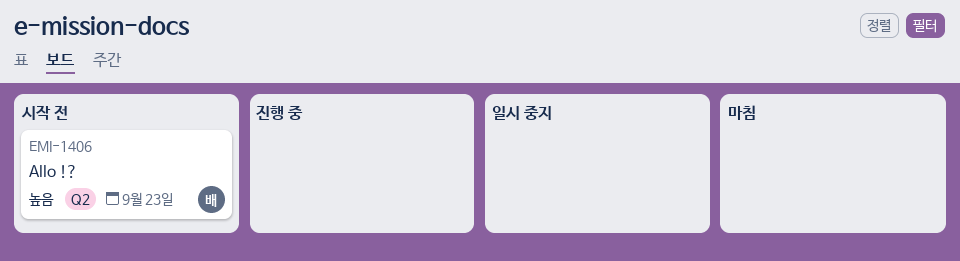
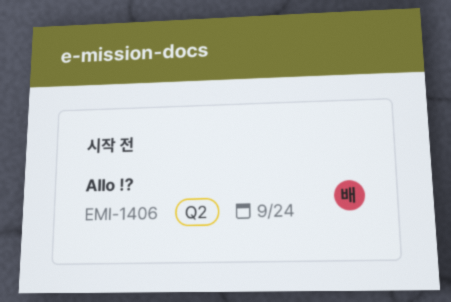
EMI-1406, due: Sep 23 -> Sep 24

